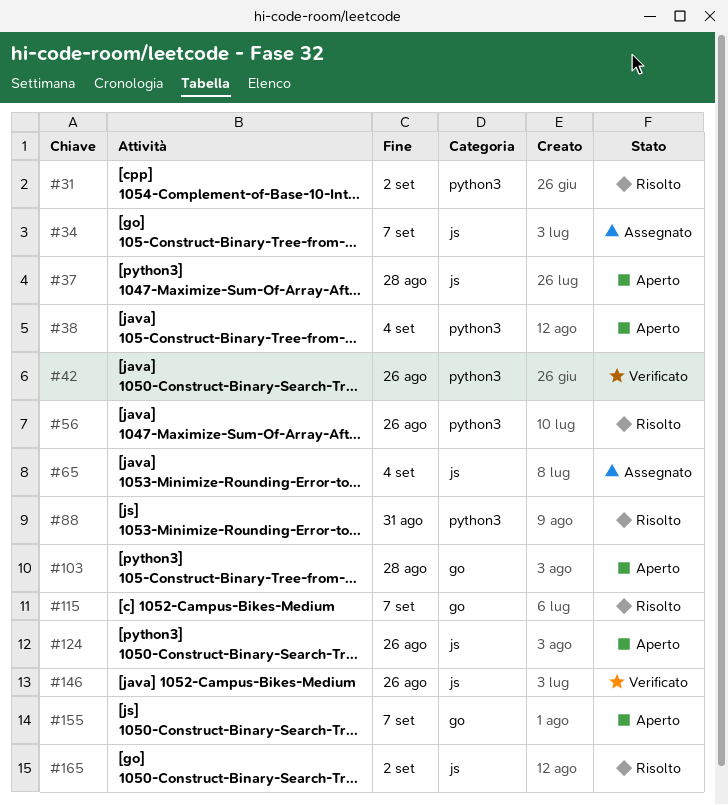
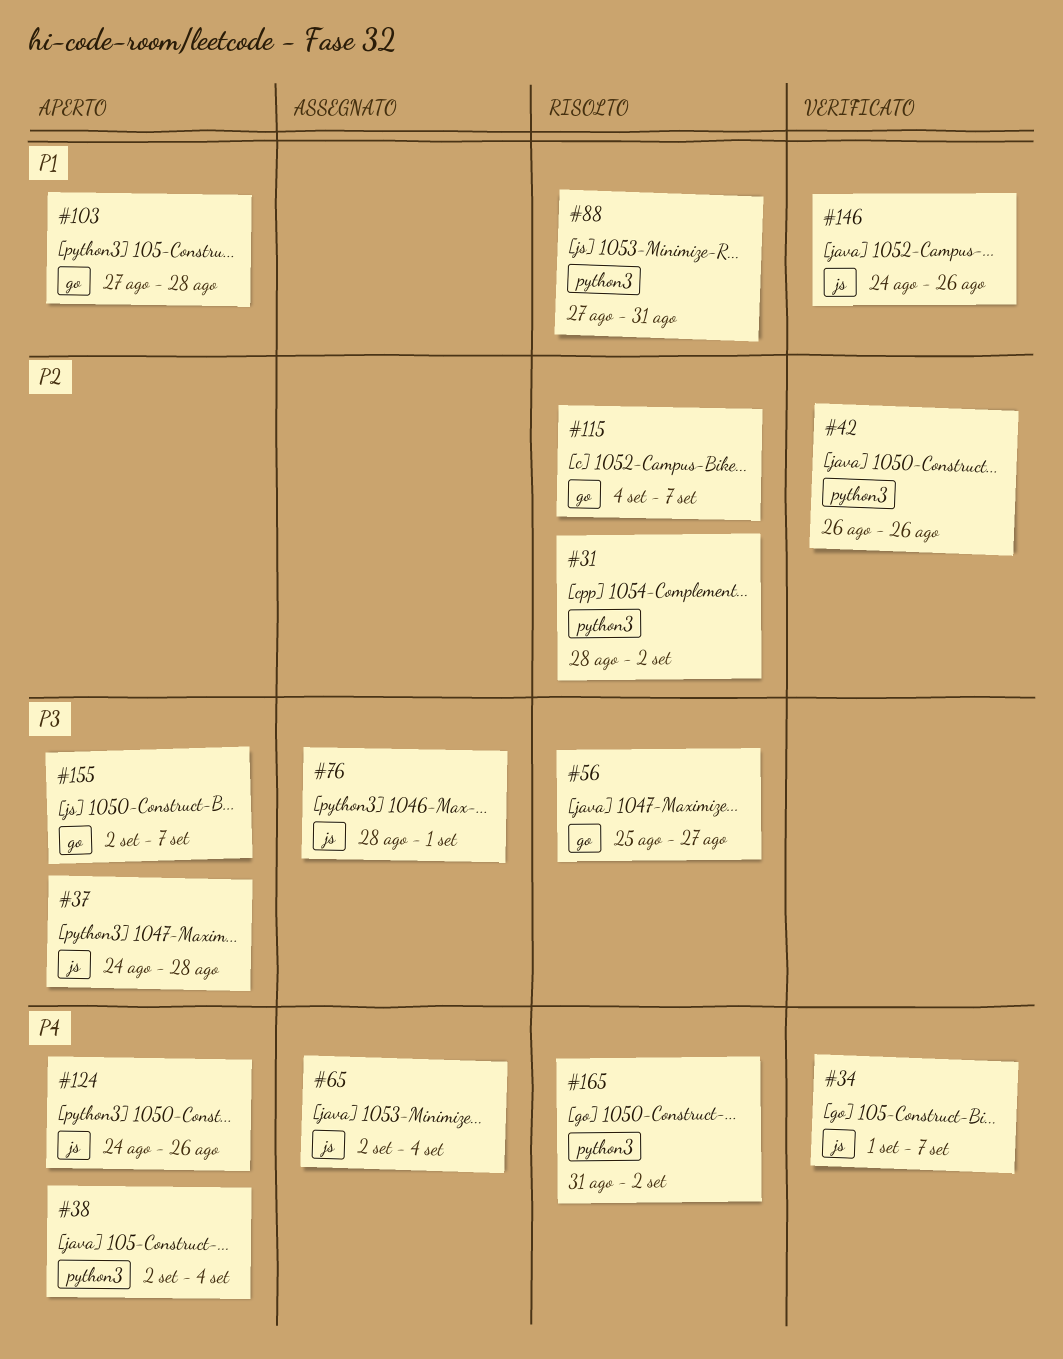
#34, status: Assegnato -> Verificato
#56, label: python3 -> go
#56, due: Aug 26 -> Aug 27
#76: none -> present
#165, label: js -> python3

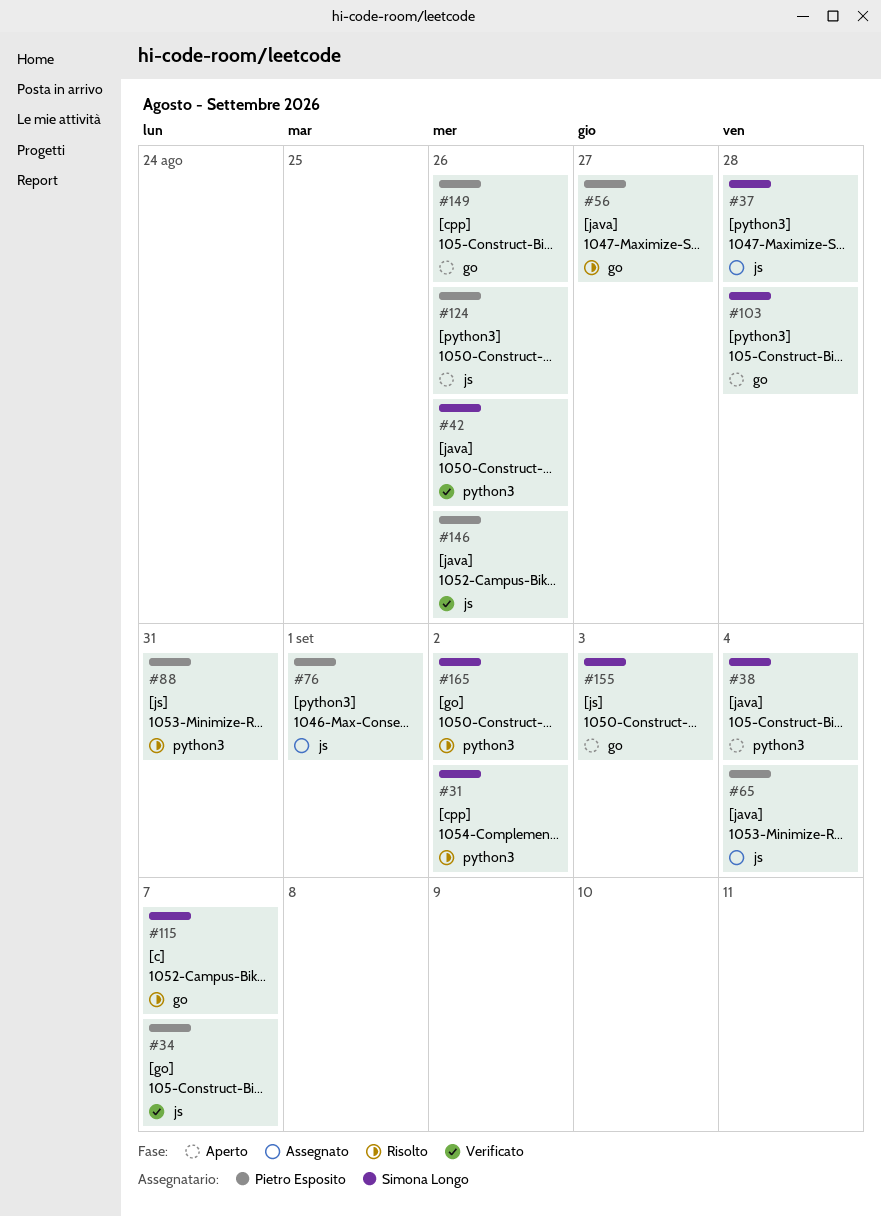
#37, status: Aperto -> Assegnato
#149: none -> present
#155, due: Sep 7 -> Sep 3

